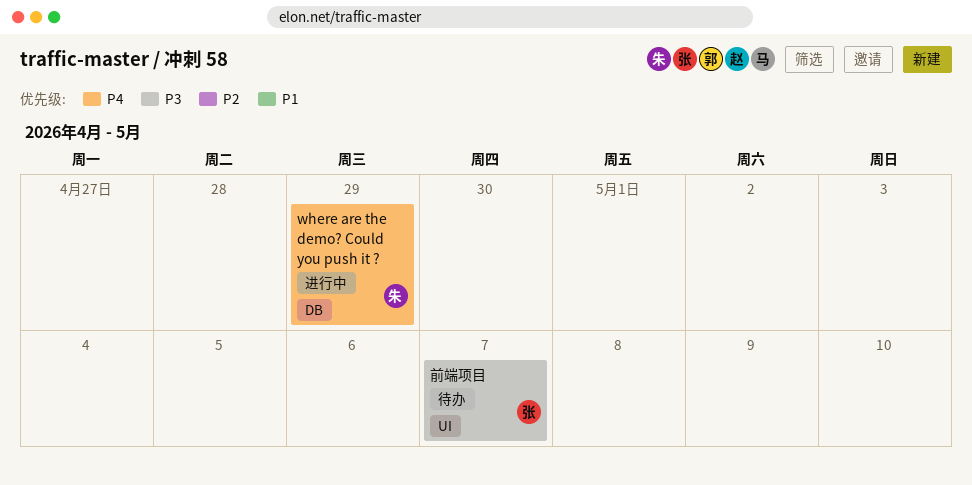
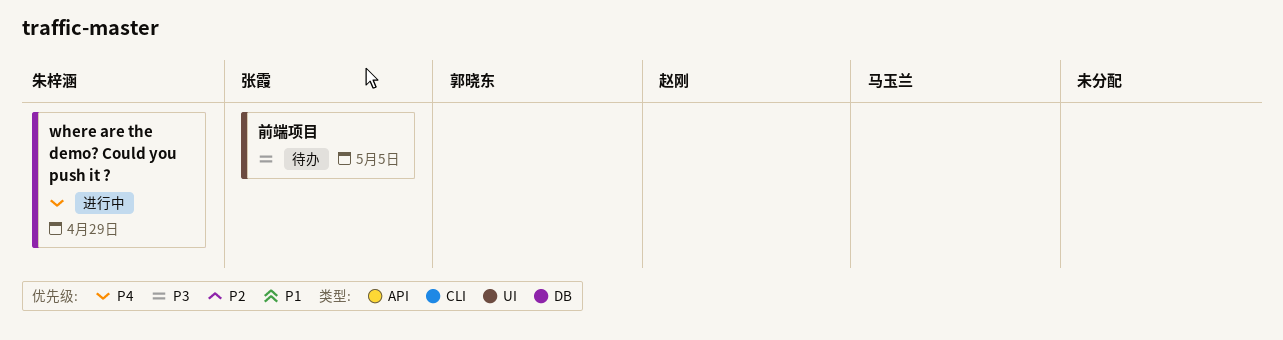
前端项目, due: May 7 -> May 5

